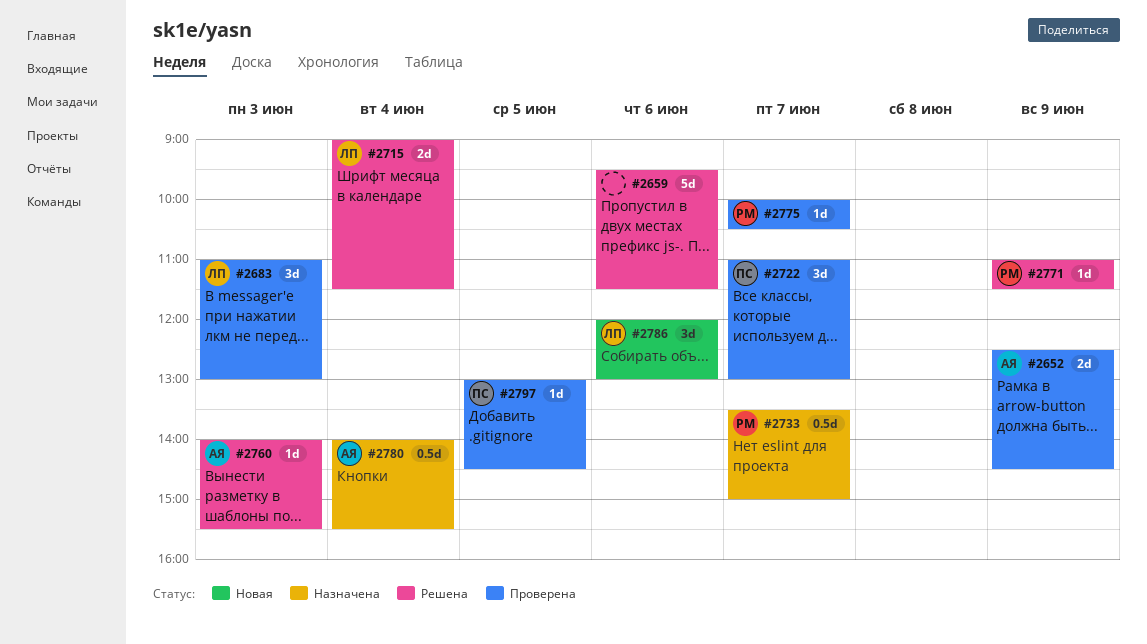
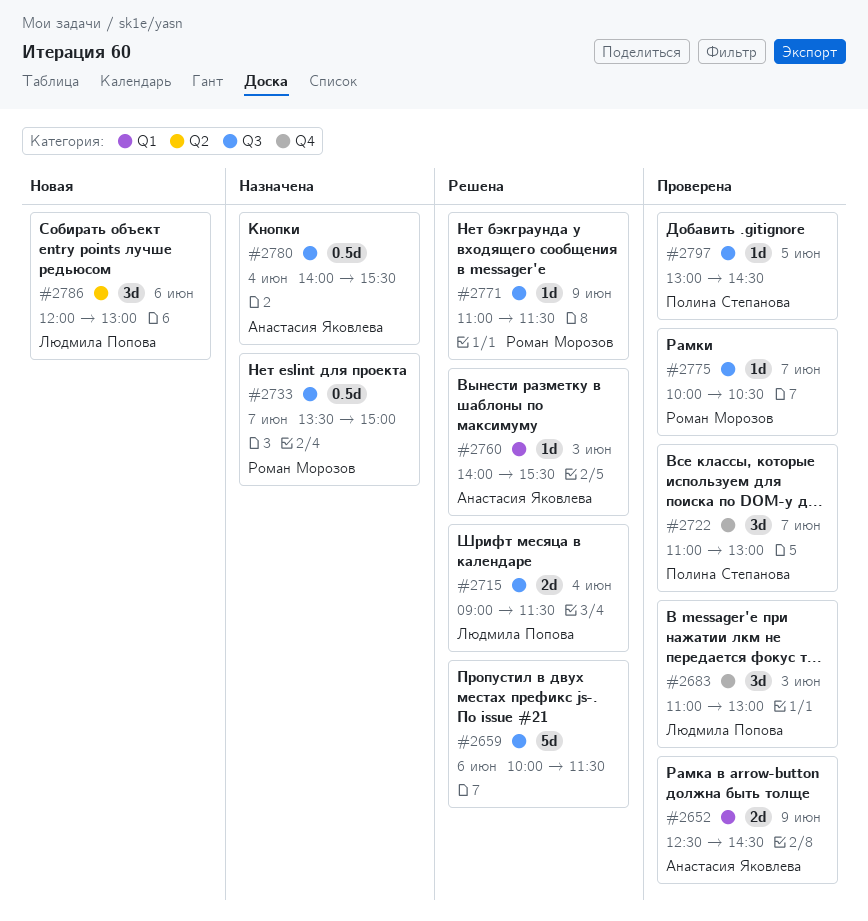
#2659, begins: 09:30 -> 10:00

